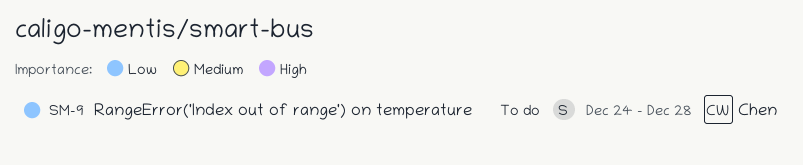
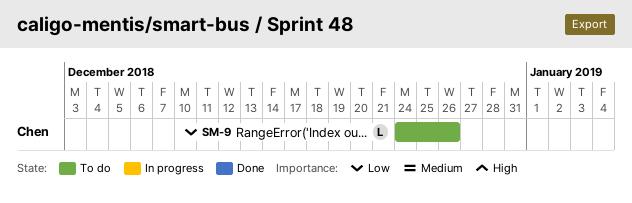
SM-9, estimate: S -> L
SM-9, due: Dec 28 -> Dec 26

